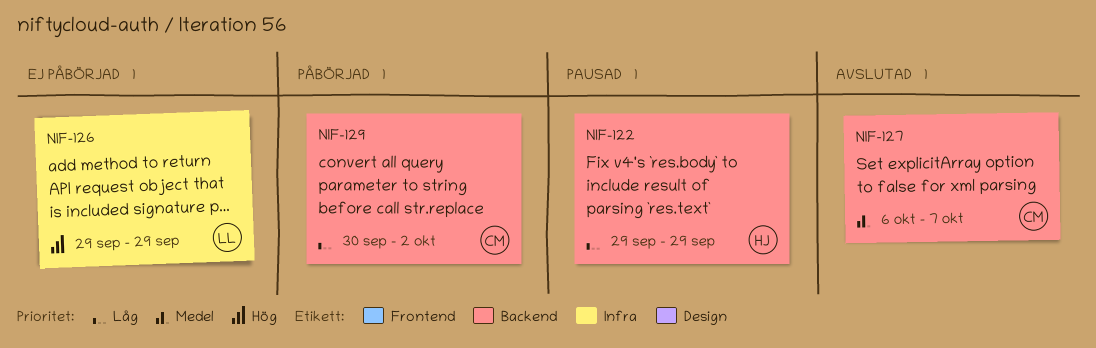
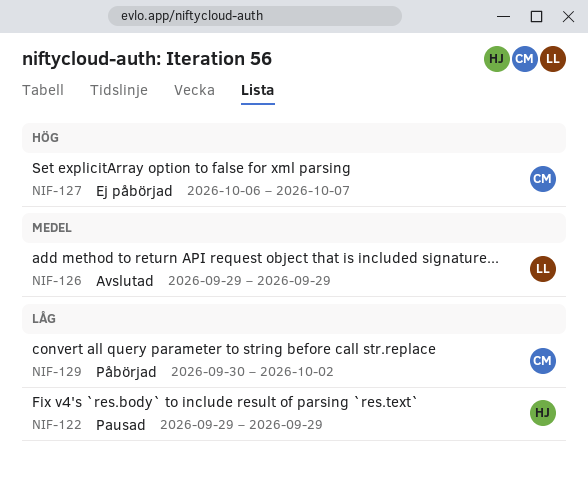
NIF-126, status: Ej påbörjad -> Avslutad
NIF-126, priority: Hög -> Medel
NIF-127, status: Avslutad -> Ej påbörjad
NIF-127, priority: Medel -> Hög

